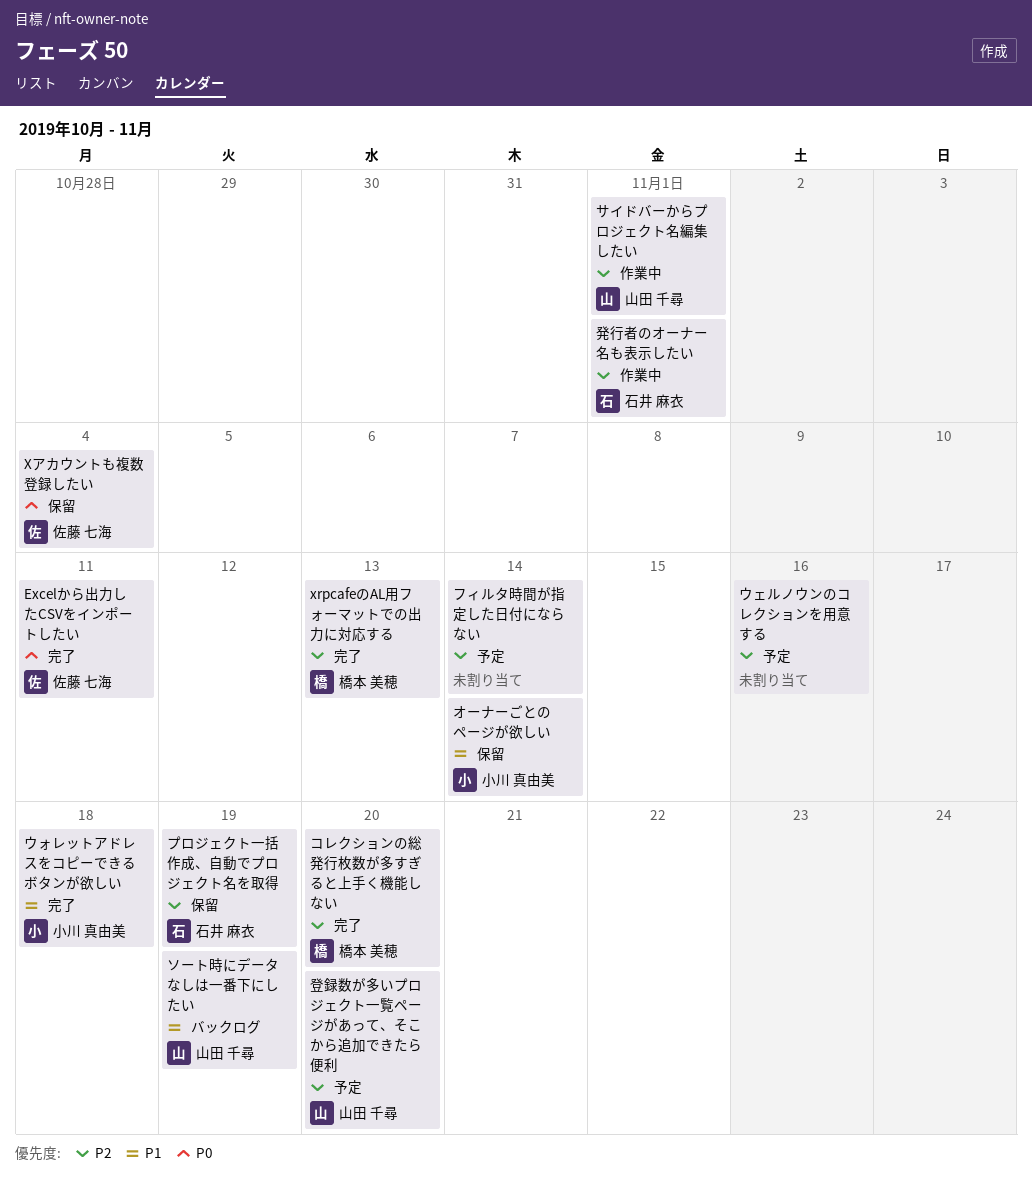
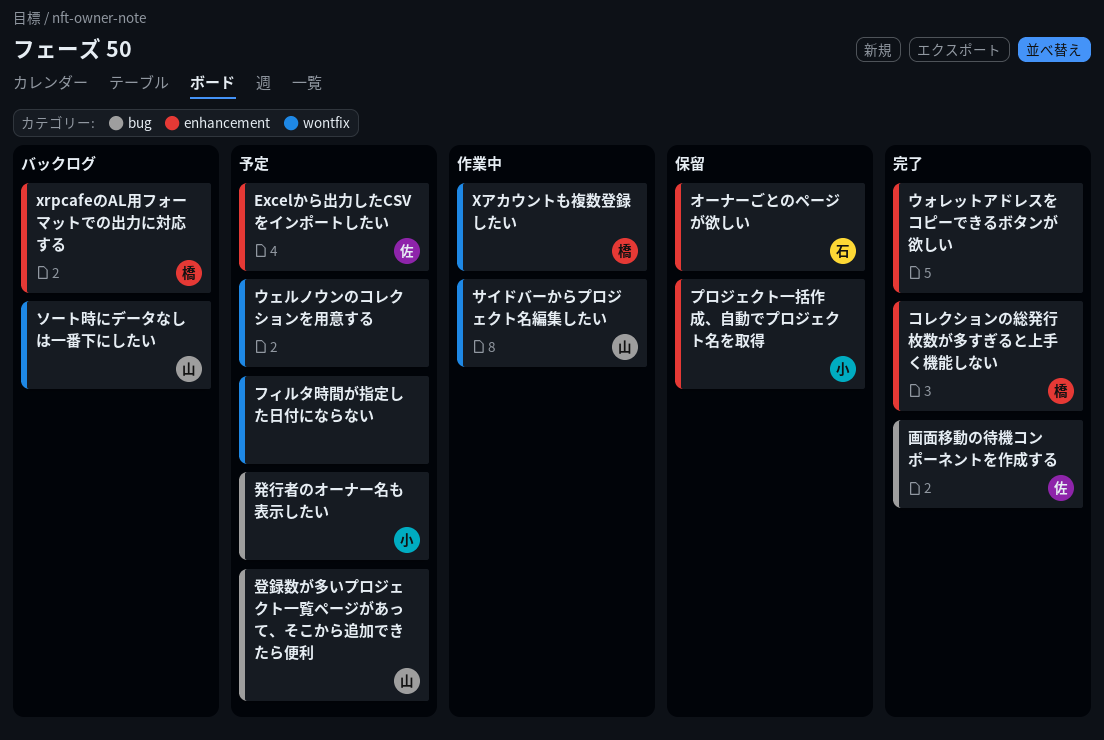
Excelから出力したCSVをインポートしたい, status: 完了 -> 予定
xrpcafeのAL用フォーマットでの出力に対応する, status: 完了 -> バックログ
Xアカウントも複数登録したい, status: 保留 -> 作業中
Xアカウントも複数登録したい, owner: 佐藤 七海 -> 橋本 美穂
ウォレットアドレスをコピーできるボタンが欲しい, owner: 小川 真由美 -> none
オーナーごとのページが欲しい, owner: 小川 真由美 -> 石井 麻衣
プロジェクト一括作成、自動でプロジェクト名を取得, owner: 石井 麻衣 -> 小川 真由美
画面移動の待機コンポーネントを作成する: none -> present
発行者のオーナー名も表示したい, status: 作業中 -> 予定
発行者のオーナー名も表示したい, owner: 石井 麻衣 -> 小川 真由美

